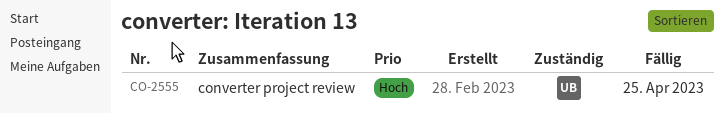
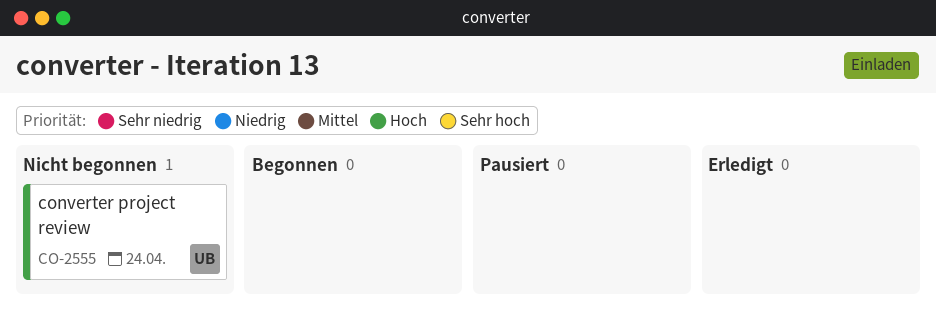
CO-2555, due: Apr 25 -> Apr 24

